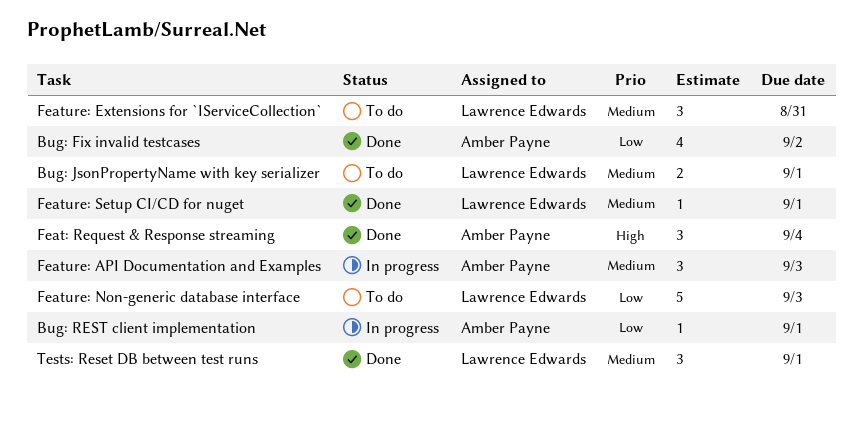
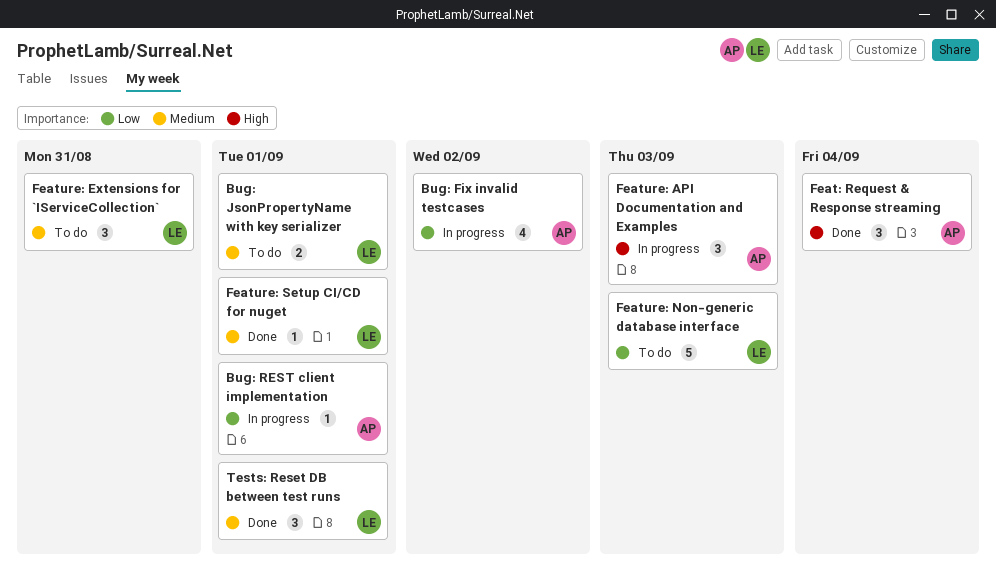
Bug: Fix invalid testcases, status: Done -> In progress
Feature: API Documentation and Examples, priority: Medium -> High

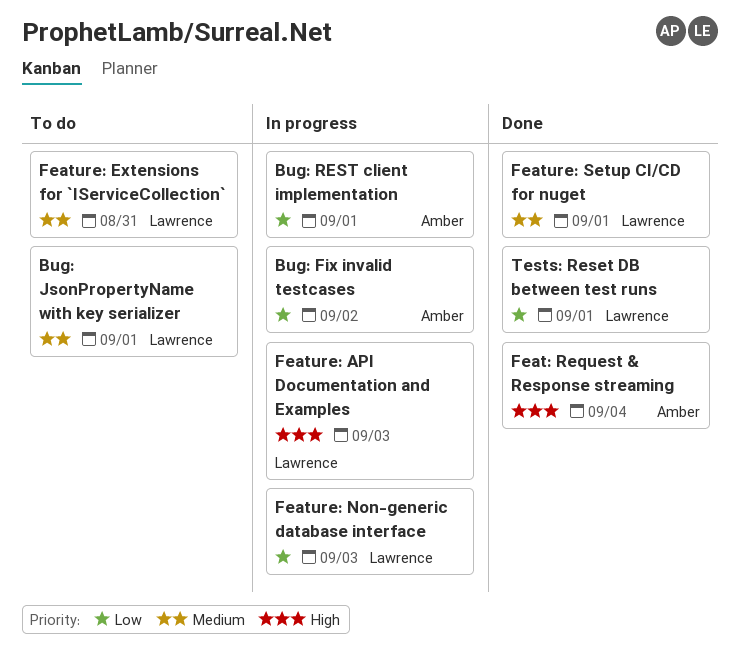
Feature: API Documentation and Examples, owner: Amber -> Lawrence
Feature: Non-generic database interface, status: To do -> In progress
Tests: Reset DB between test runs, priority: Medium -> Low

